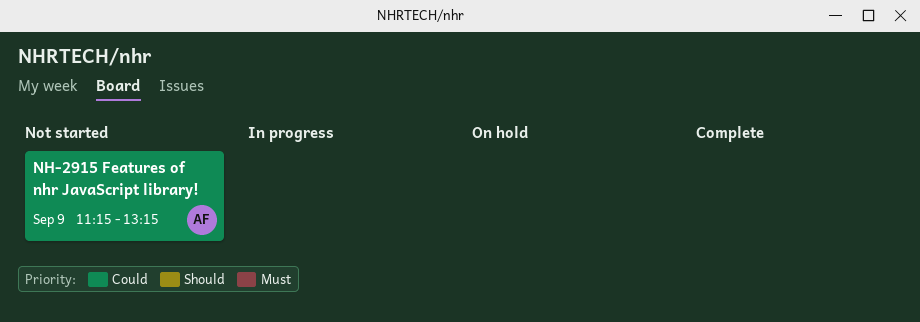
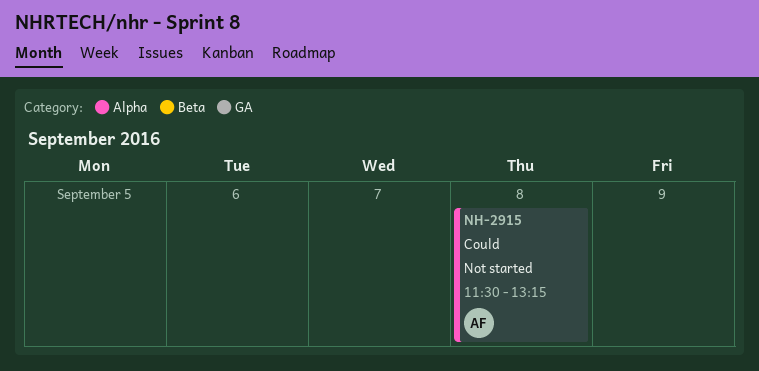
NH-2915, day: Sep 9 -> Sep 8
NH-2915, begins: 11:15 -> 11:30

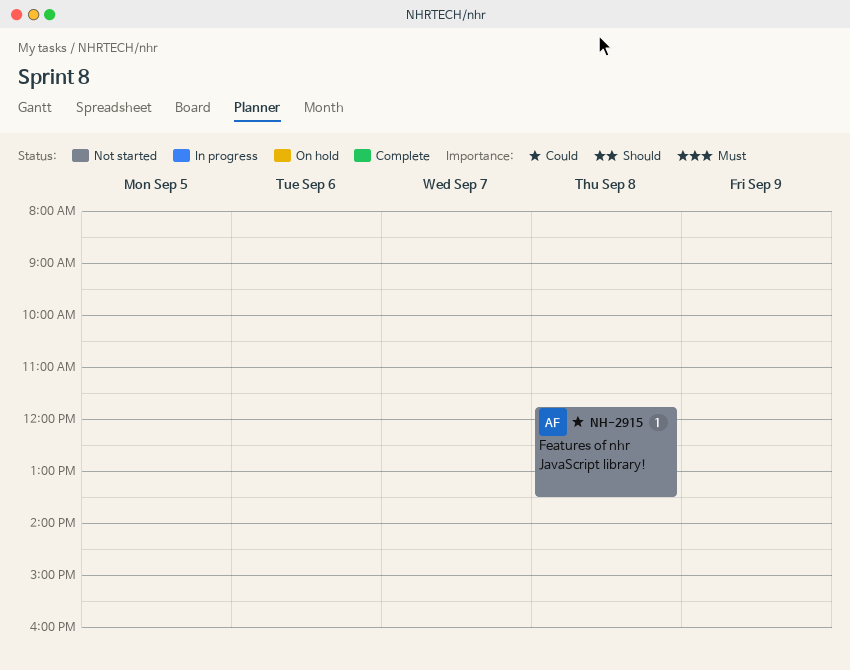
NH-2915, begins: 11:30 -> 11:45
NH-2915, ends: 13:15 -> 13:30

